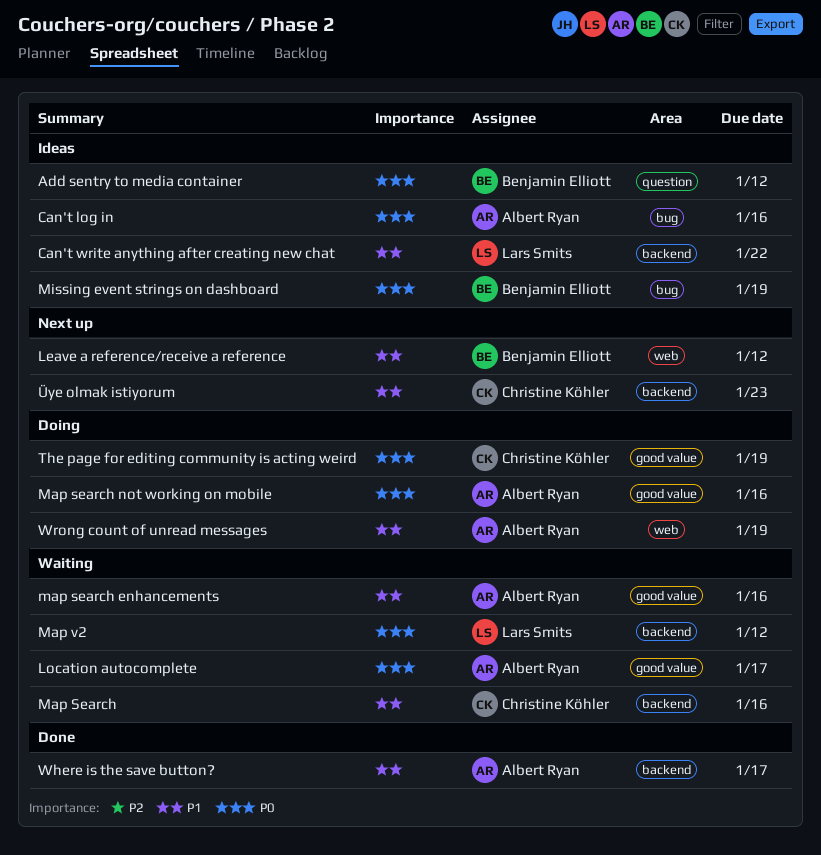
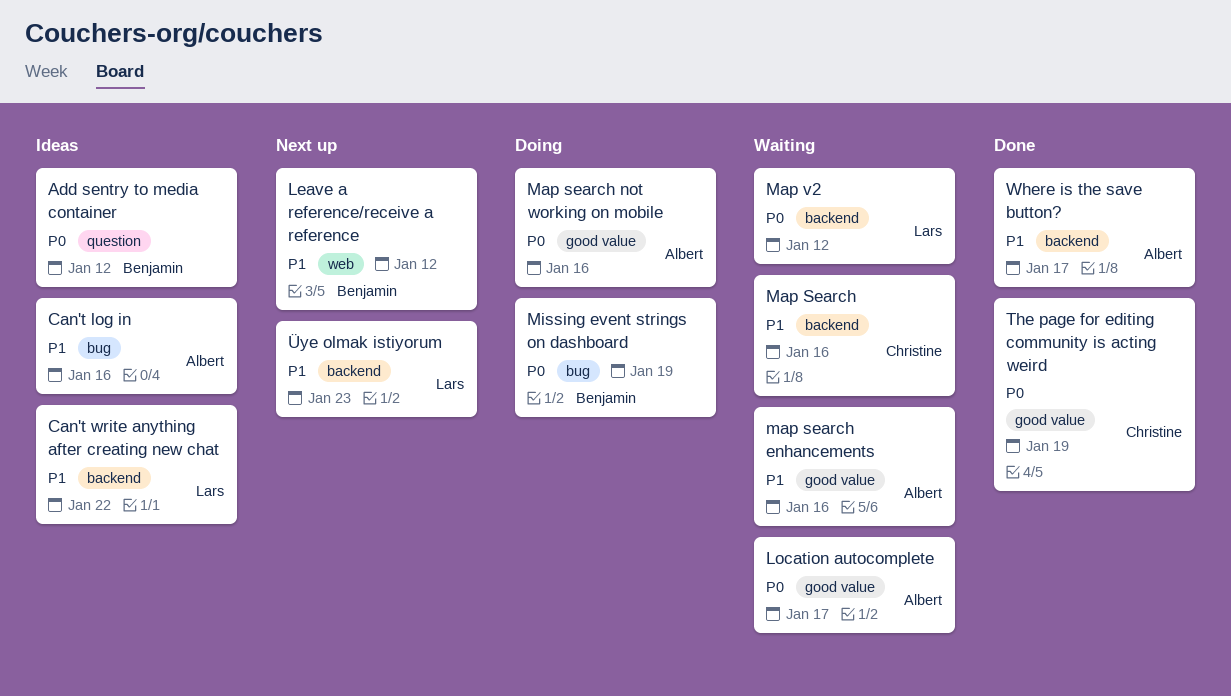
Can't log in, priority: P0 -> P1
Missing event strings on dashboard, status: Ideas -> Doing
The page for editing community is acting weird, status: Doing -> Done
Wrong count of unread messages: present -> none
Üye olmak istiyorum, owner: Christine Köhler -> Lars Smits

